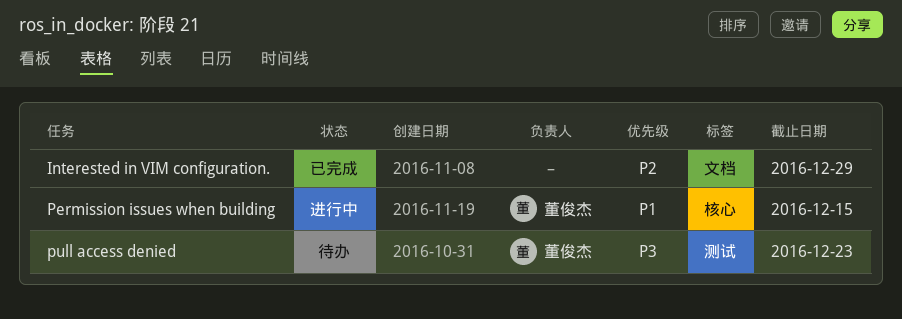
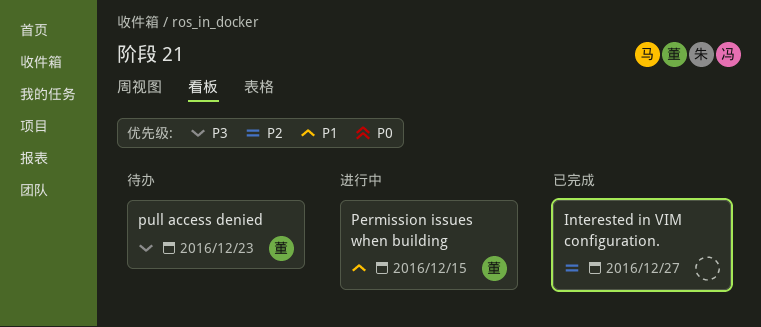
Interested in VIM configuration., due: Dec 29 -> Dec 27

